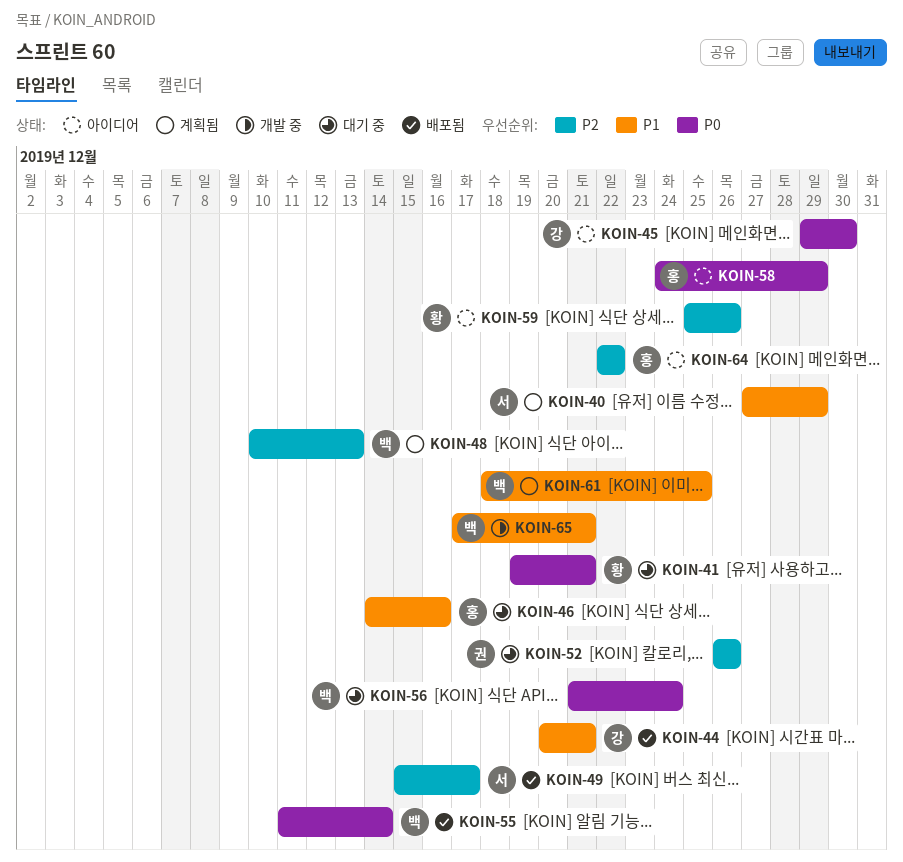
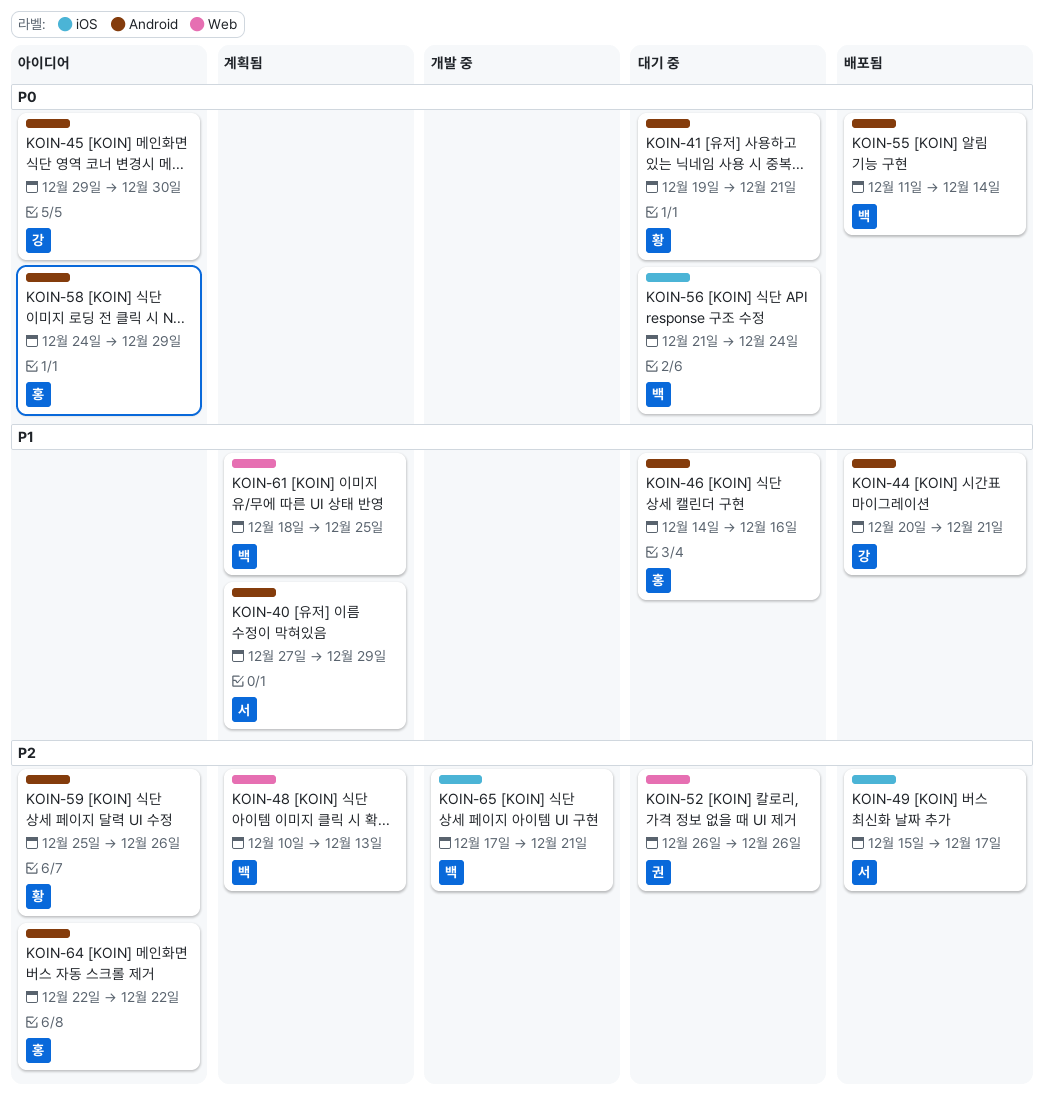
KOIN-65, priority: P1 -> P2

